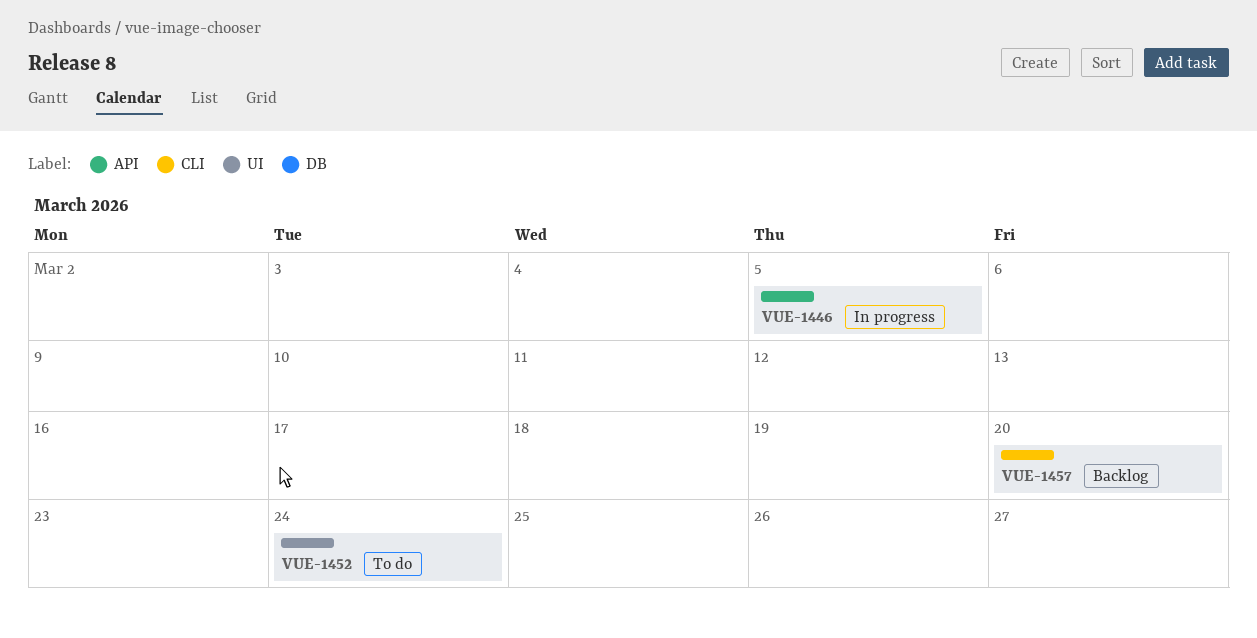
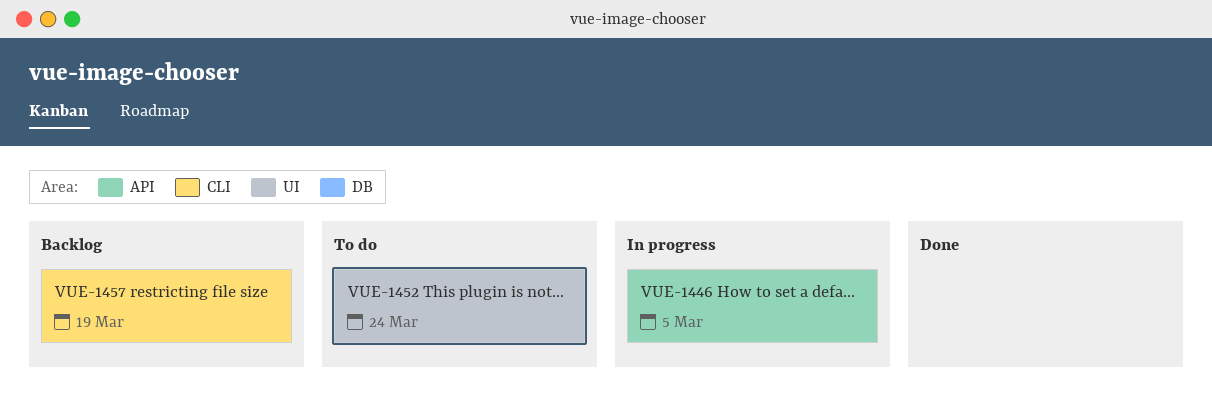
VUE-1457, due: Mar 20 -> Mar 19

